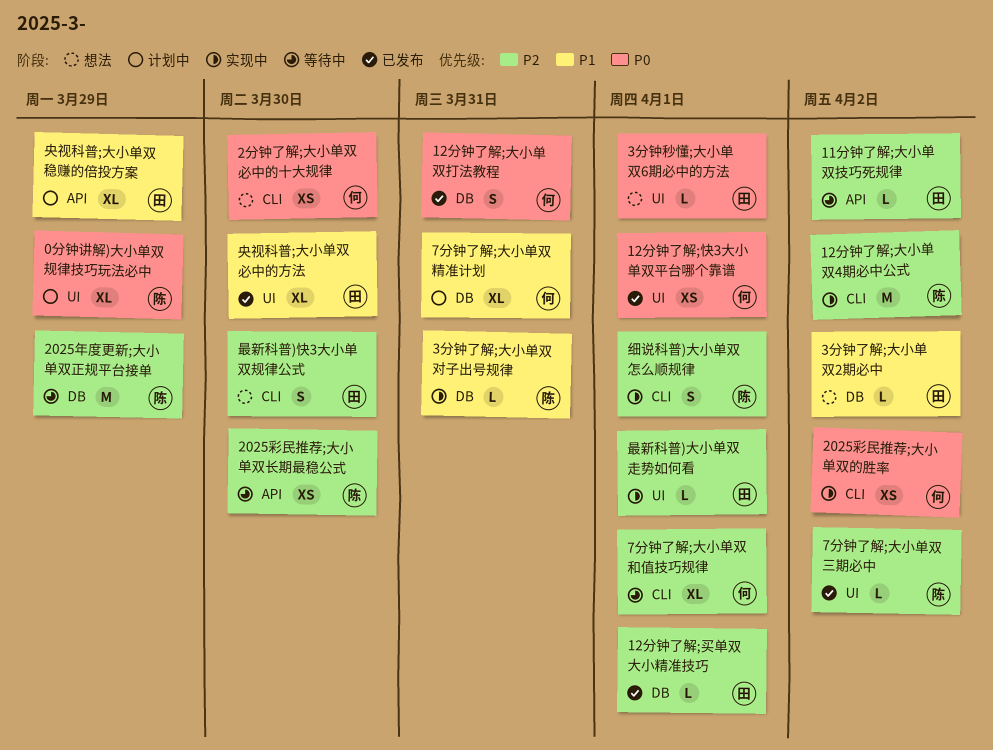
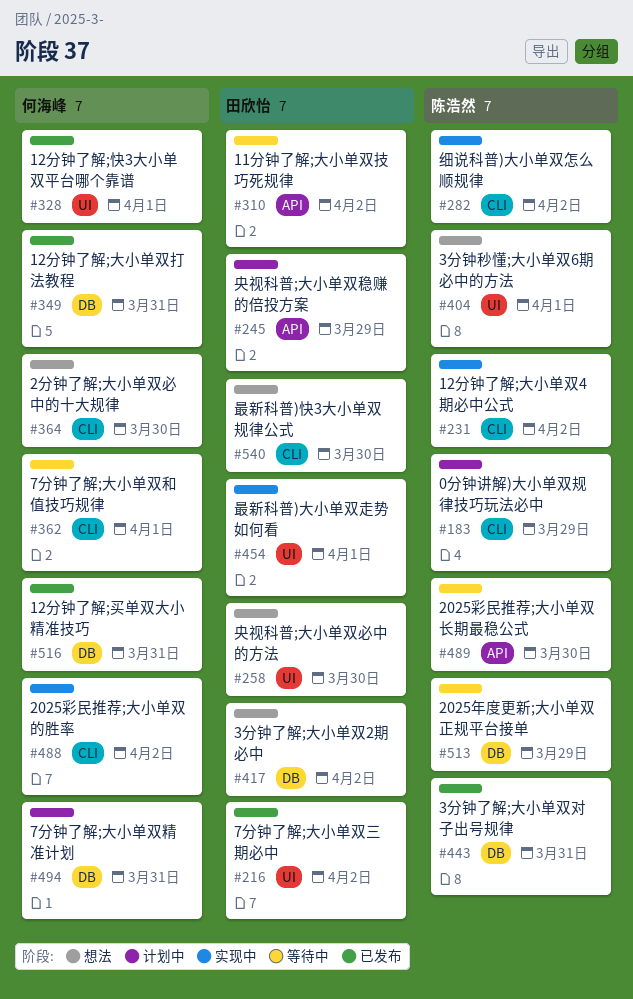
0分钟讲解)大小单双规律技巧玩法必中, label: UI -> CLI
12分钟了解;买单双大小精准技巧, owner: 田欣怡 -> 何海峰
12分钟了解;买单双大小精准技巧, due: Apr 1 -> Mar 31
3分钟了解;大小单双对子出号规律, status: 实现中 -> 已发布
3分钟秒懂;大小单双6期必中的方法, owner: 田欣怡 -> 陈浩然
7分钟了解;大小单双三期必中, owner: 陈浩然 -> 田欣怡
央视科普;大小单双必中的方法, status: 已发布 -> 想法
细说科普)大小单双怎么顺规律, due: Apr 1 -> Apr 2

